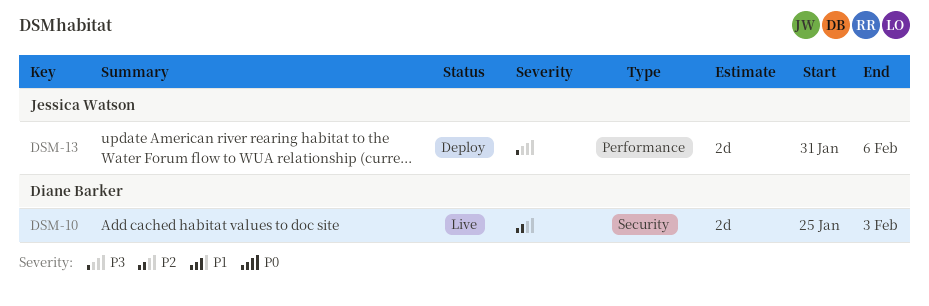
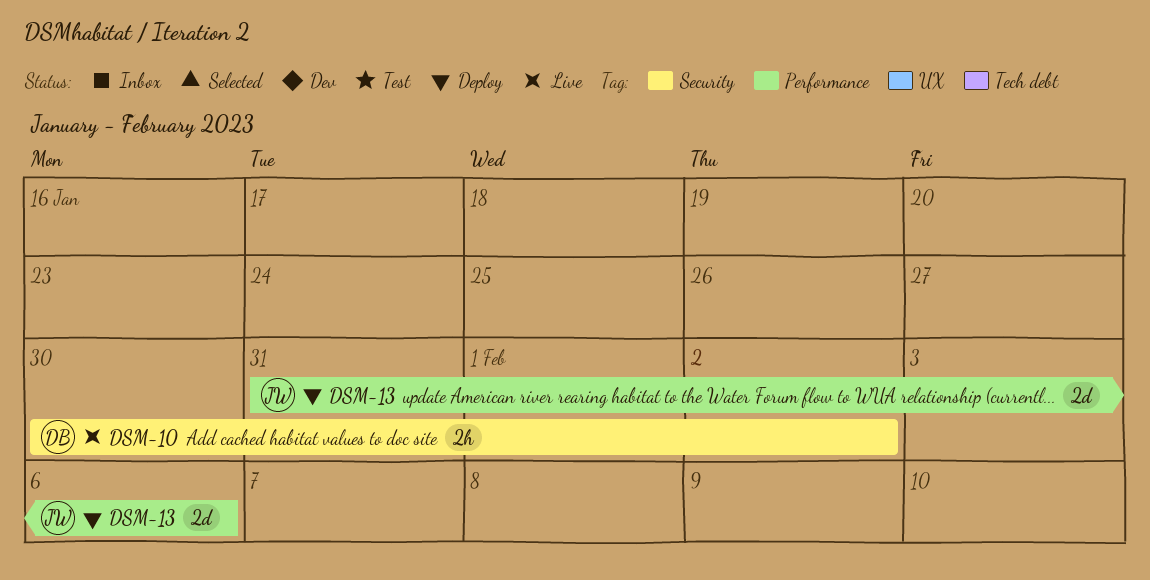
DSM-10, estimate: 2d -> 2h
DSM-10, start: Jan 25 -> Jan 30
DSM-10, due: Feb 3 -> Feb 2

